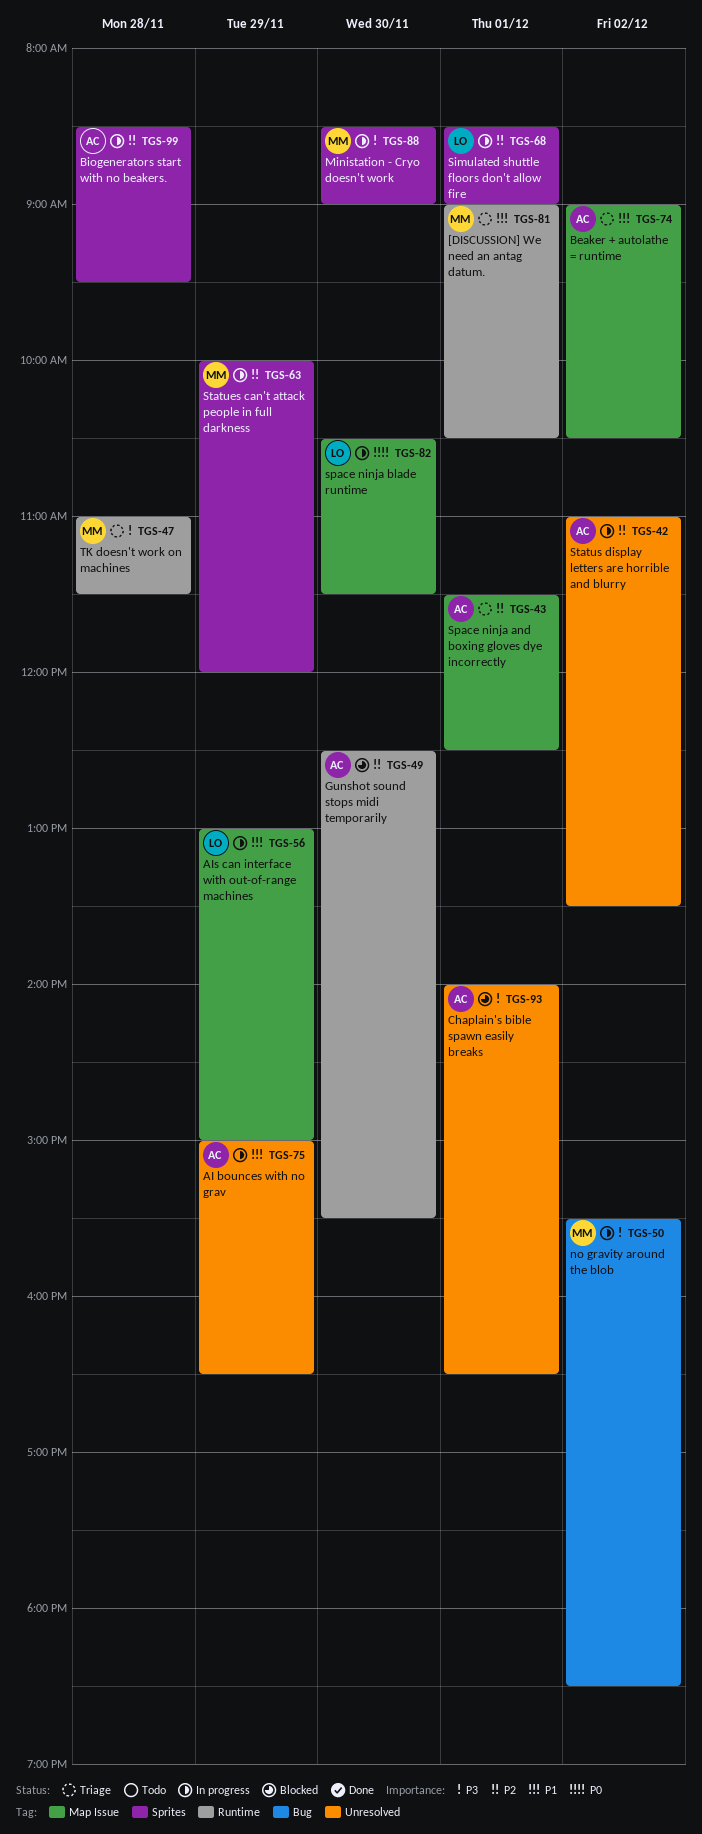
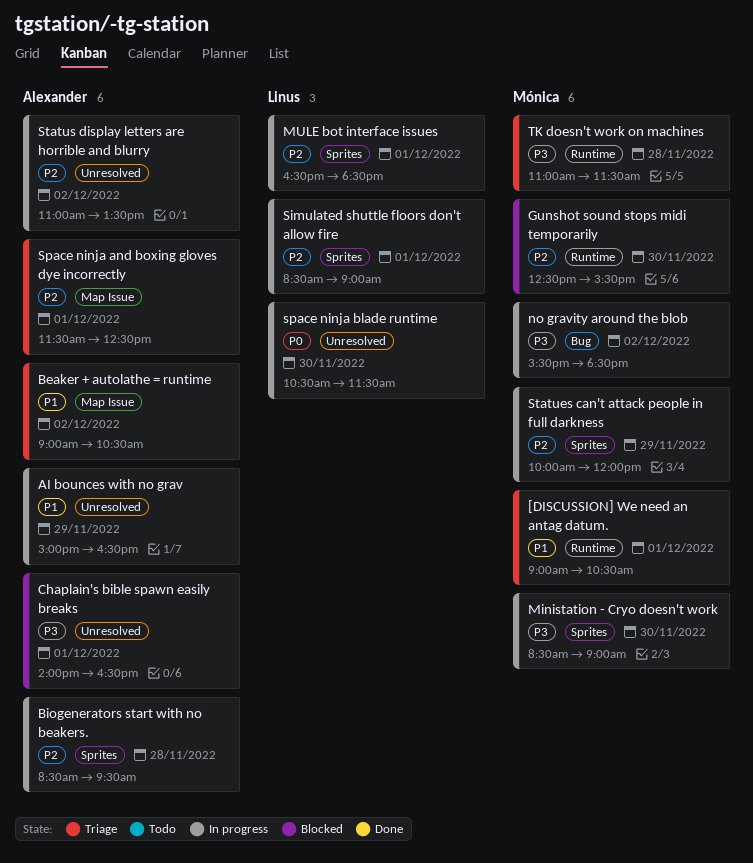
AIs can interface with out-of-range machines: present -> none
Gunshot sound stops midi temporarily, owner: Alexander -> Mónica
MULE bot interface issues: none -> present
space ninja blade runtime, label: Map Issue -> Unresolved

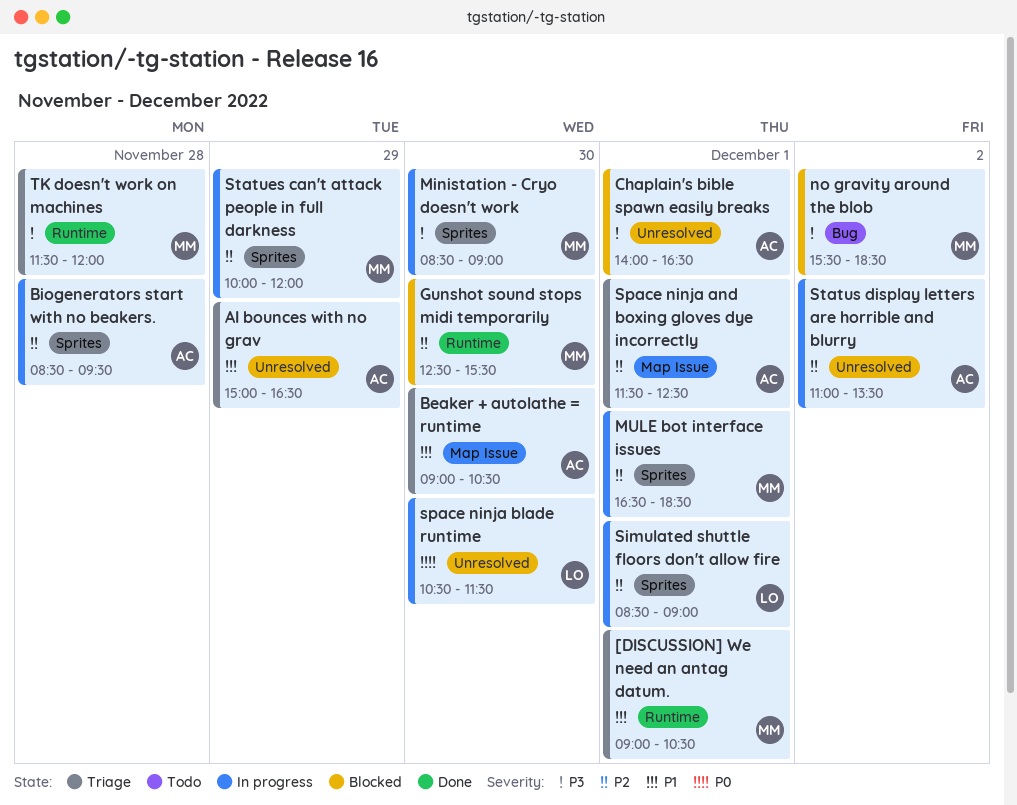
AI bounces with no grav, status: In progress -> Triage
Beaker + autolathe = runtime, day: Dec 2 -> Nov 30
MULE bot interface issues, owner: Linus -> Mónica
no gravity around the blob, status: In progress -> Blocked
TK doesn't work on machines, begins: 11:00 -> 11:30
TK doesn't work on machines, ends: 11:30 -> 12:00

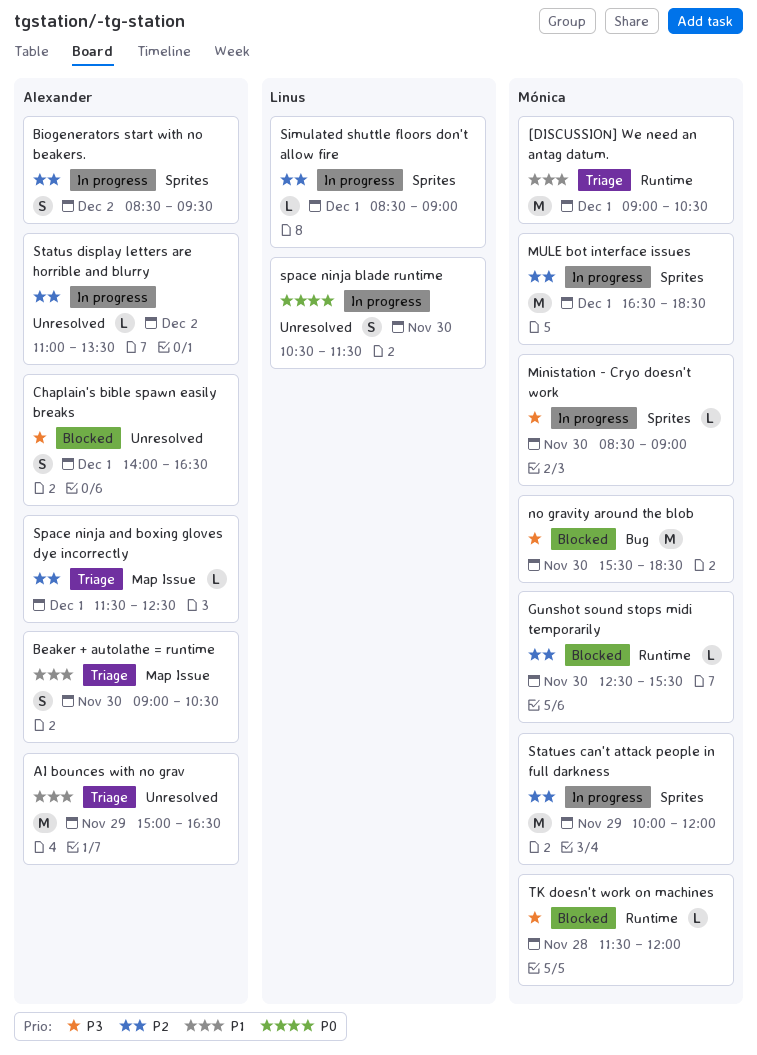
Biogenerators start with no beakers., day: Nov 28 -> Dec 2
no gravity around the blob, day: Dec 2 -> Nov 30
TK doesn't work on machines, status: Triage -> Blocked

